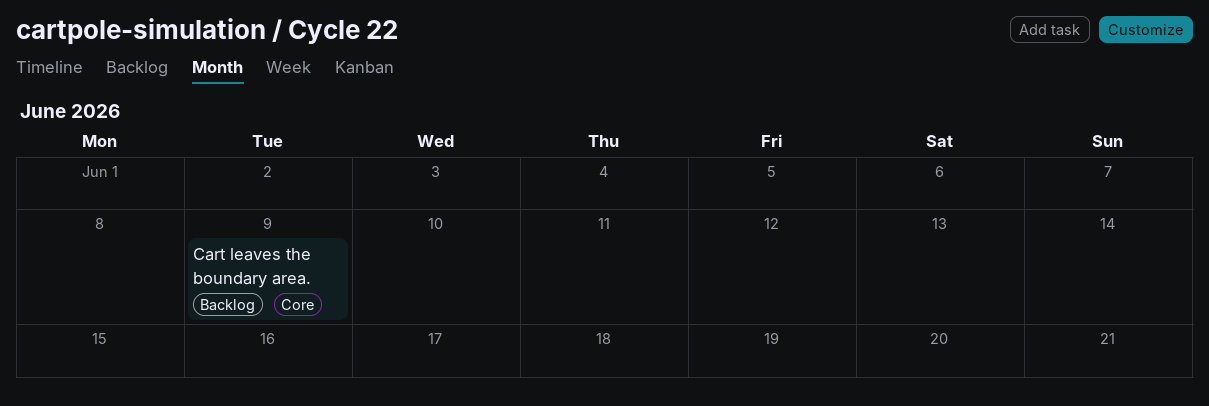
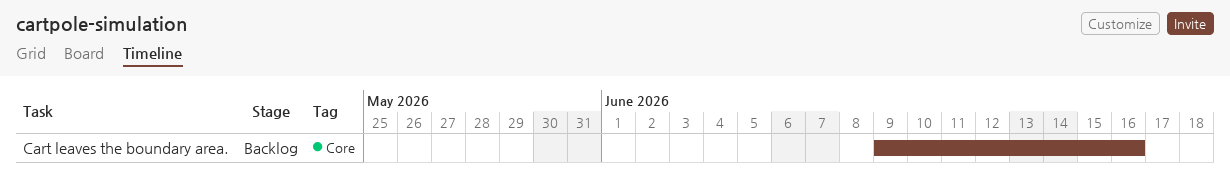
Cart leaves the boundary area., due: Jun 9 -> Jun 16

